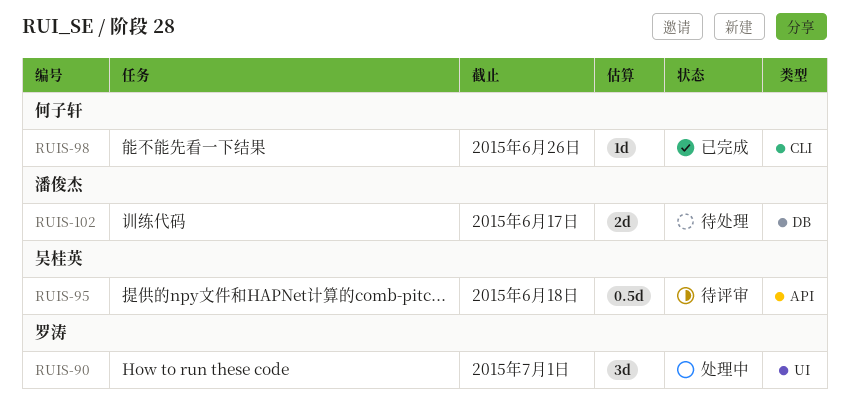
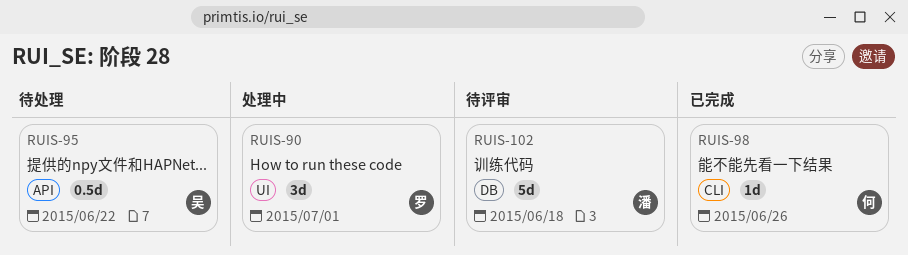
RUIS-95, status: 待评审 -> 待处理
RUIS-95, due: Jun 18 -> Jun 22
RUIS-102, status: 待处理 -> 待评审
RUIS-102, estimate: 2d -> 5d
RUIS-102, due: Jun 17 -> Jun 18

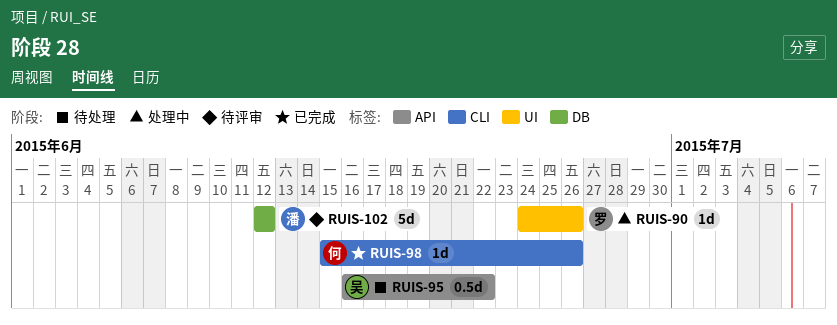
RUIS-90, estimate: 3d -> 1d
RUIS-90, due: Jul 1 -> Jun 26
RUIS-102, due: Jun 18 -> Jun 12

